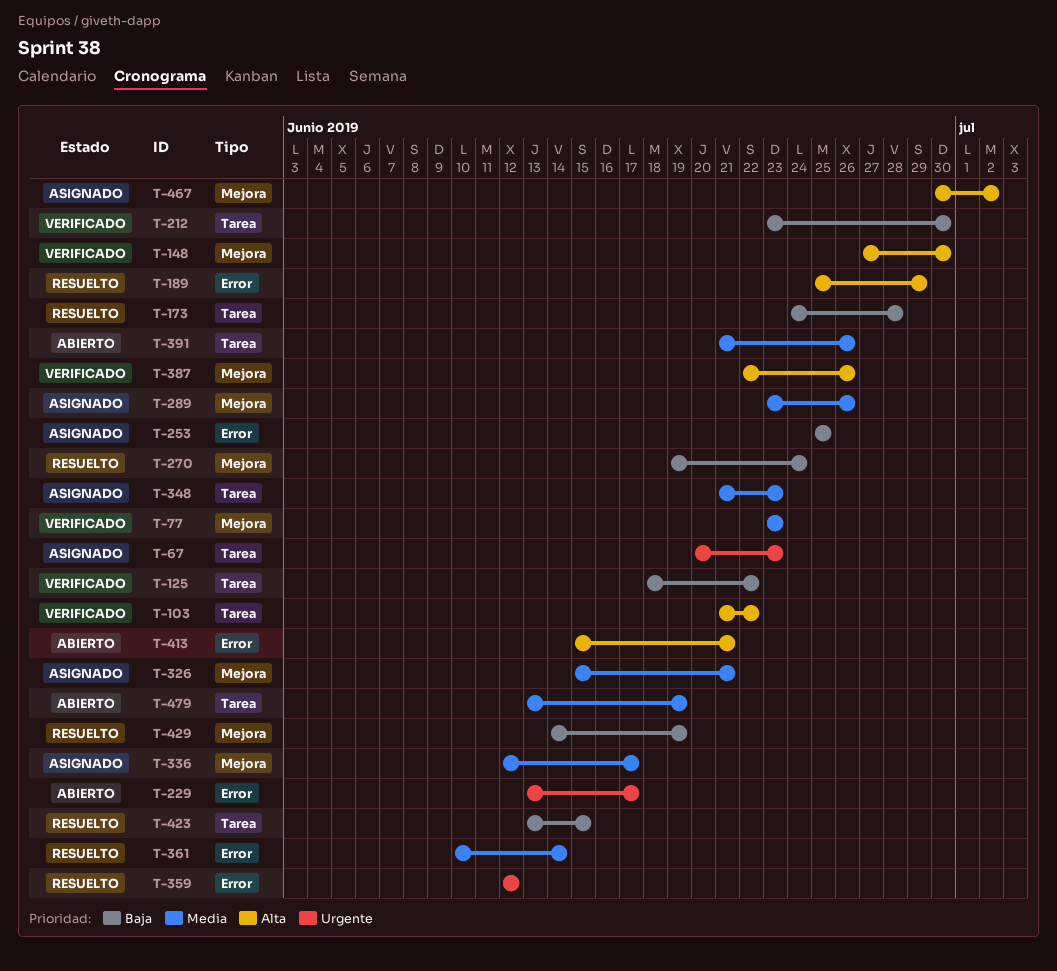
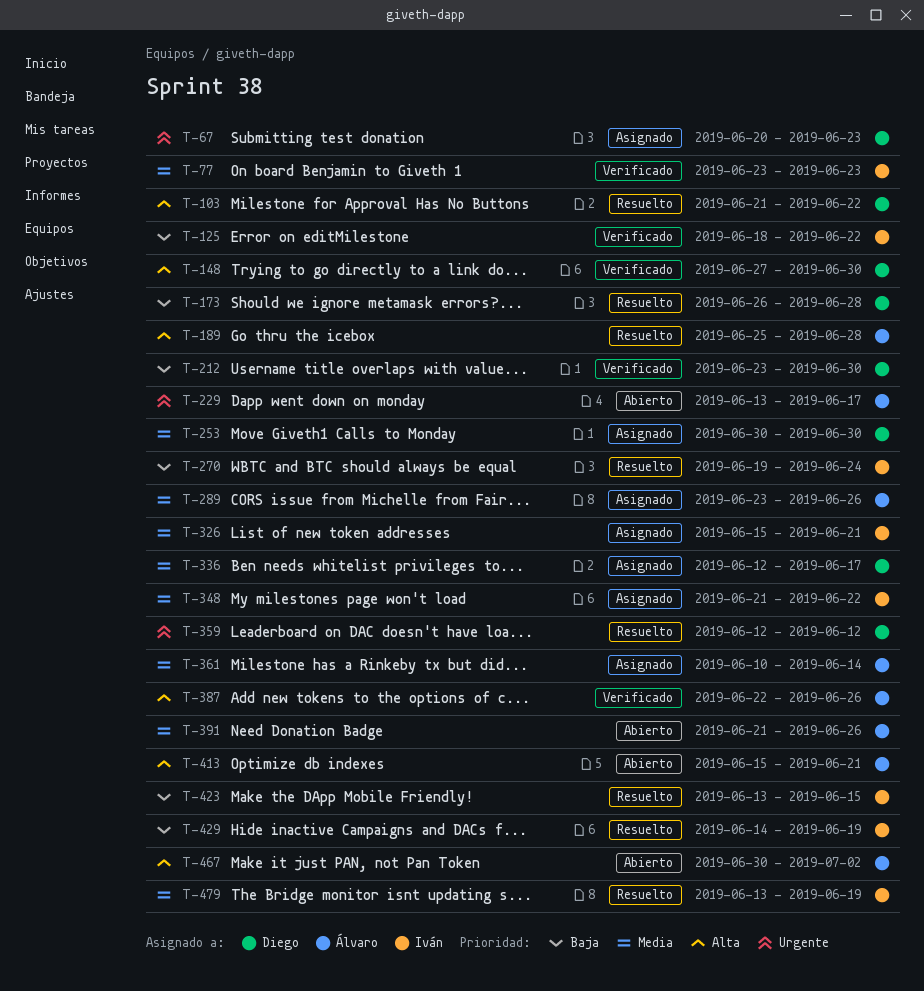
T-103, status: Verificado -> Resuelto
T-173, start: Jun 24 -> Jun 26
T-189, due: Jun 29 -> Jun 28
T-253, priority: Baja -> Media
T-253, start: Jun 25 -> Jun 30
T-253, due: Jun 25 -> Jun 30
T-348, due: Jun 23 -> Jun 22
T-361, status: Resuelto -> Asignado
T-467, status: Asignado -> Abierto
T-479, status: Abierto -> Resuelto

